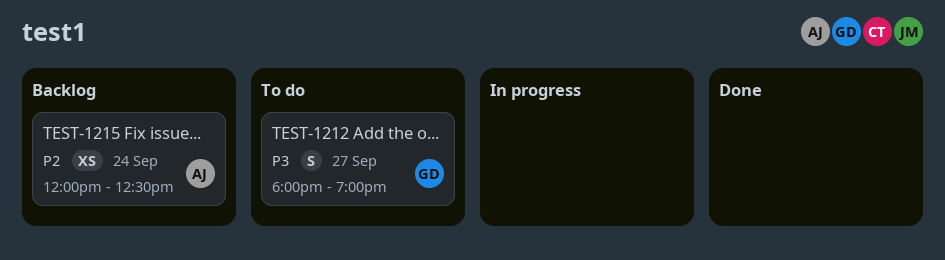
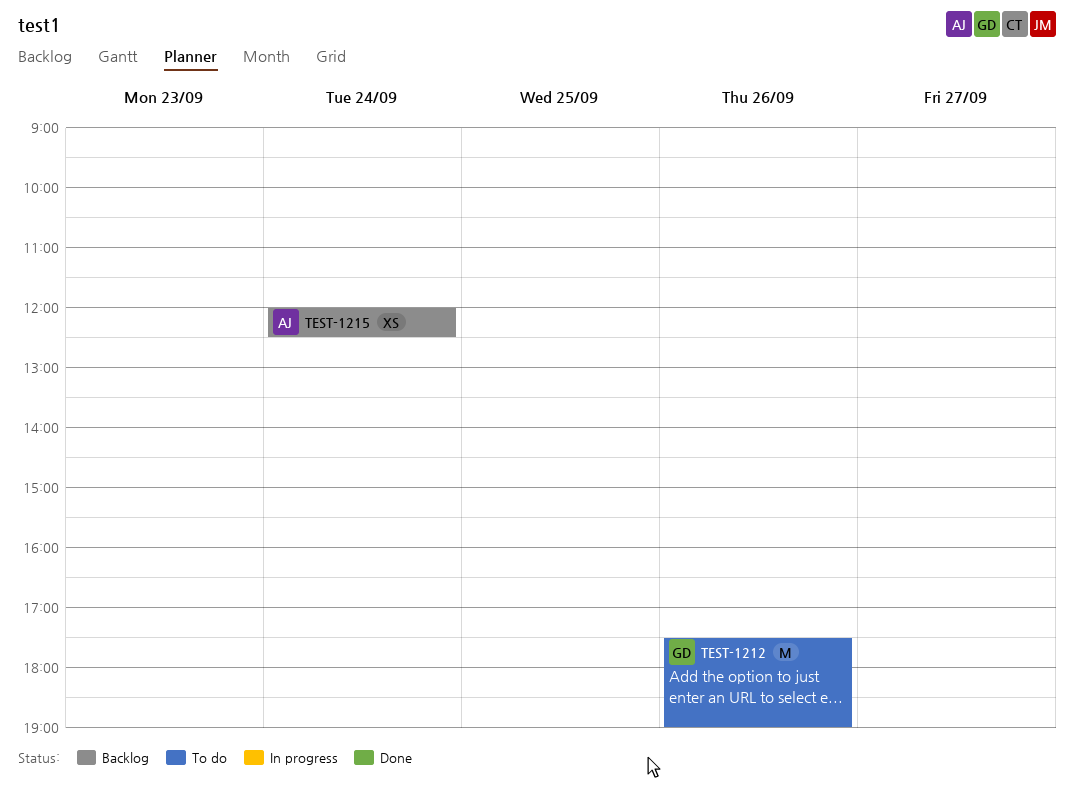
TEST-1212, estimate: S -> M
TEST-1212, day: Sep 27 -> Sep 26
TEST-1212, begins: 18:00 -> 17:30

